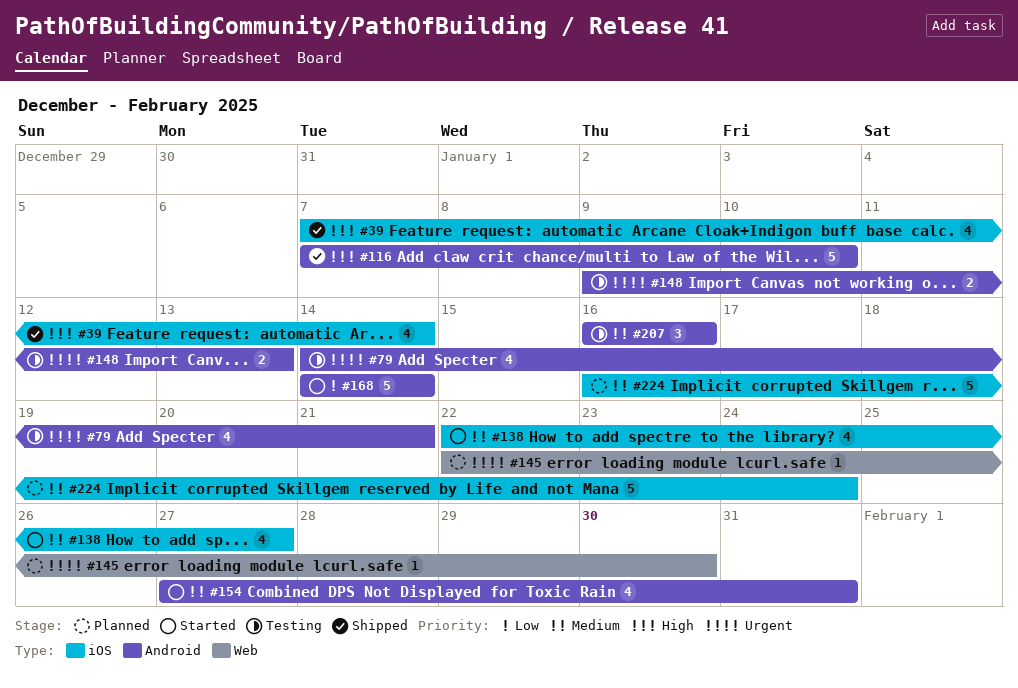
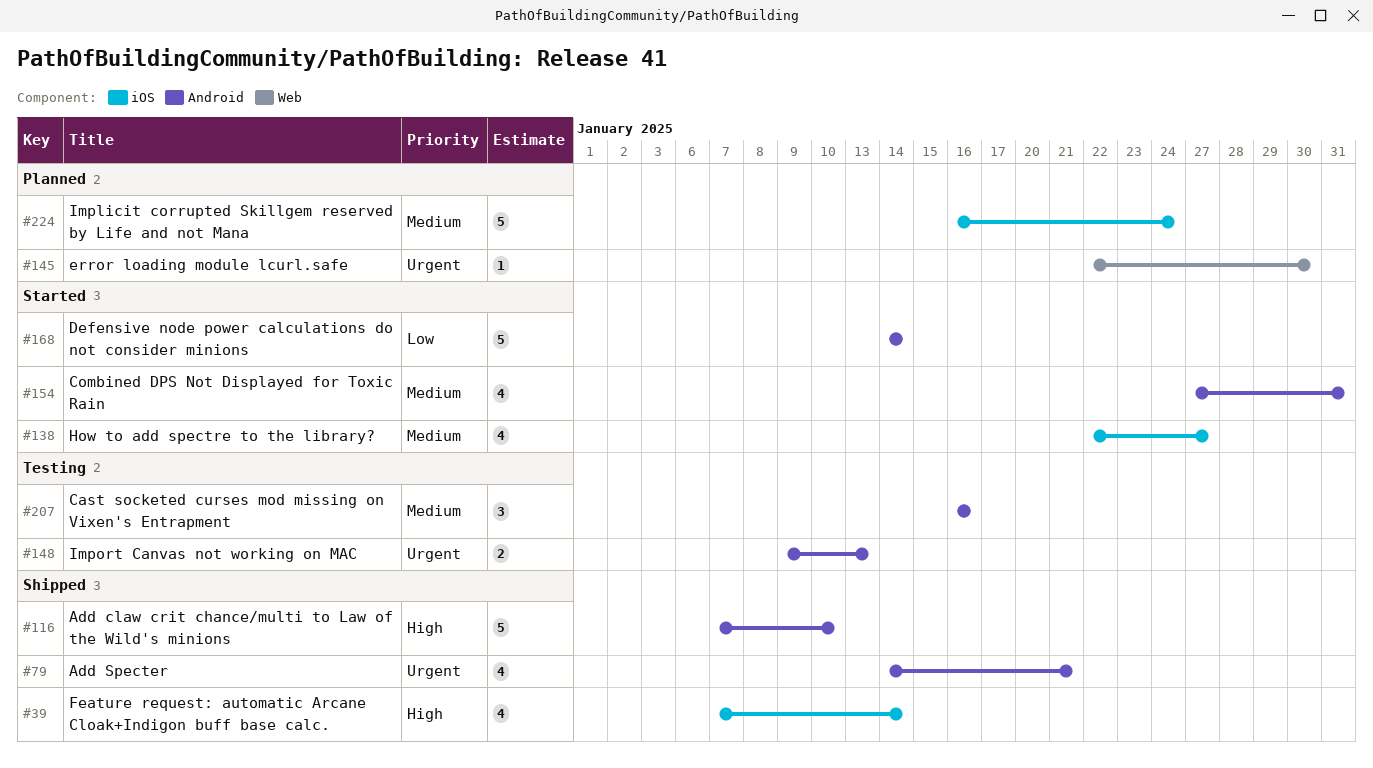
#79, status: Testing -> Shipped

